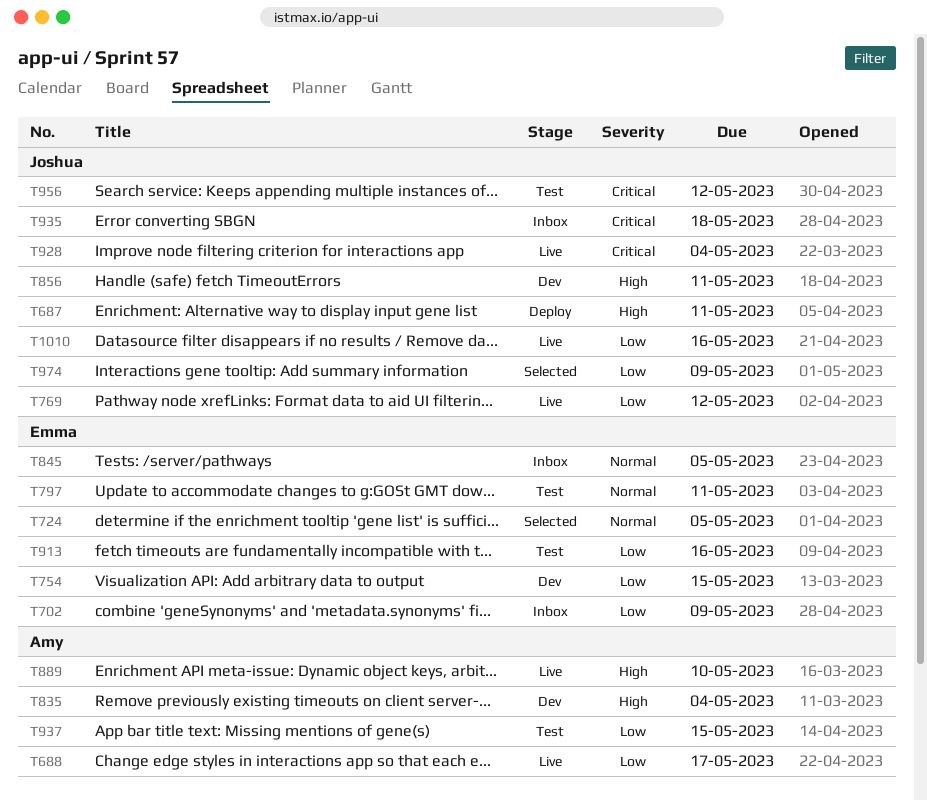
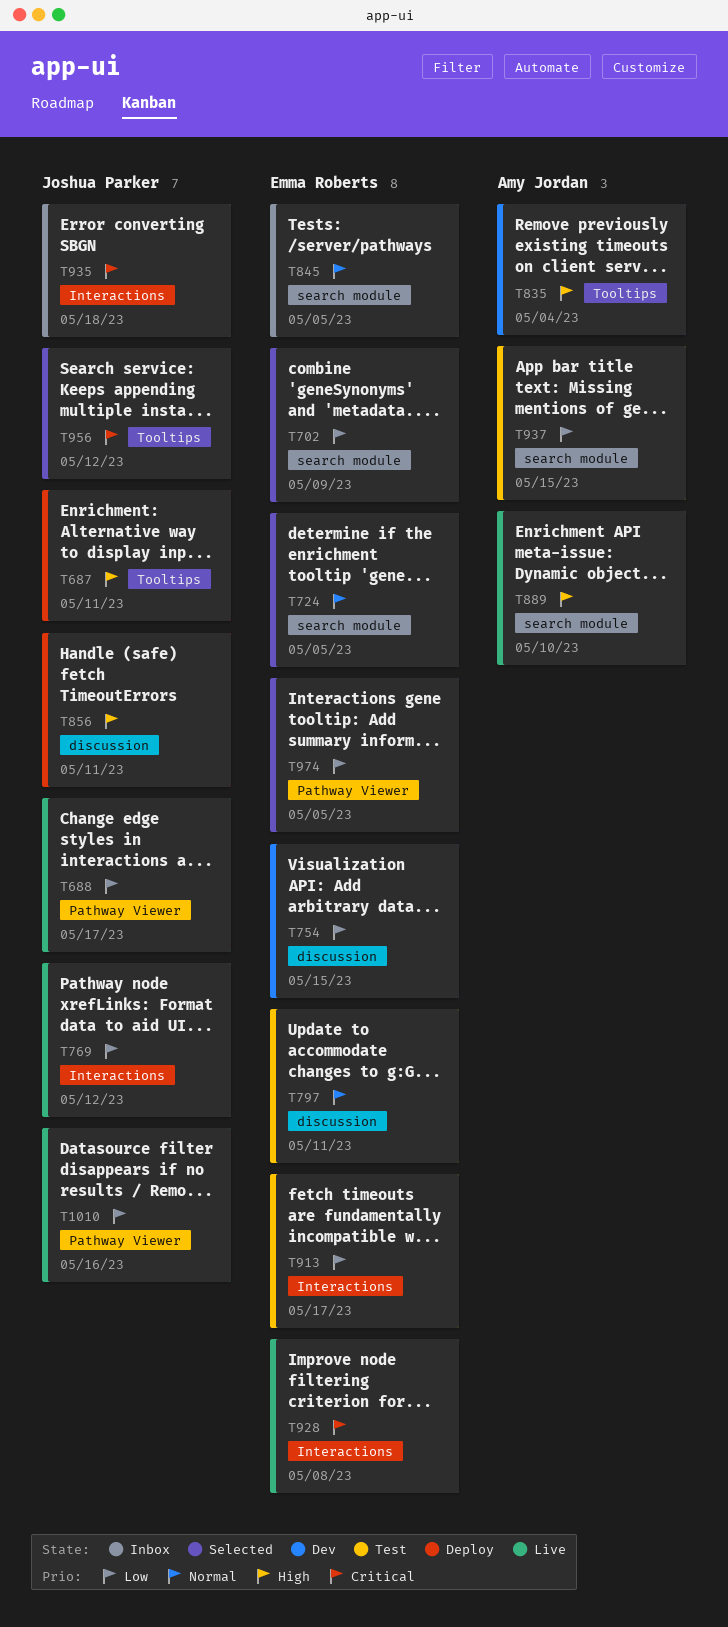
T688, owner: Amy Jordan -> Joshua Parker
T702, status: Inbox -> Selected
T856, status: Dev -> Deploy
T913, due: May 16 -> May 17
T928, owner: Joshua Parker -> Emma Roberts
T928, due: May 4 -> May 8
T956, status: Test -> Selected
T974, owner: Joshua Parker -> Emma Roberts
T974, due: May 9 -> May 5

